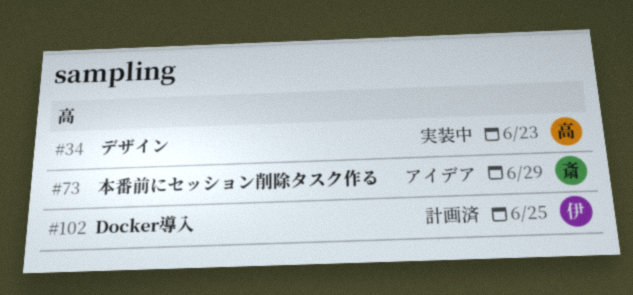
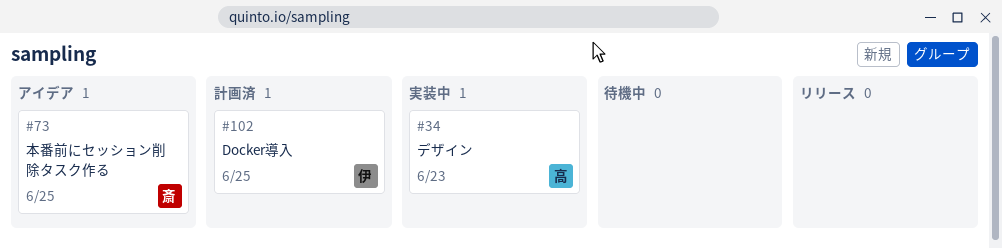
#73, due: Jun 29 -> Jun 25

